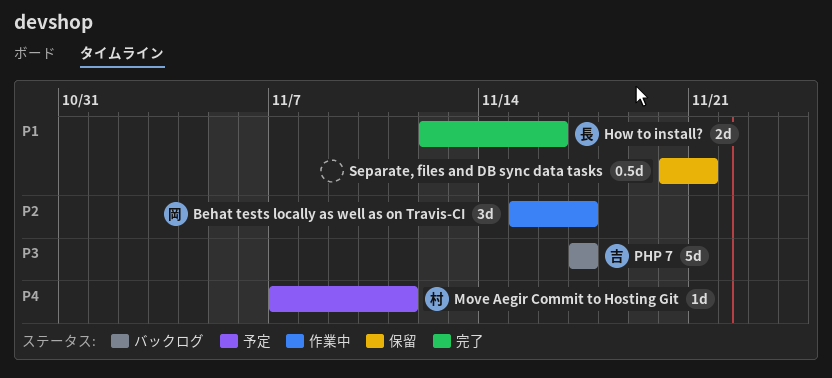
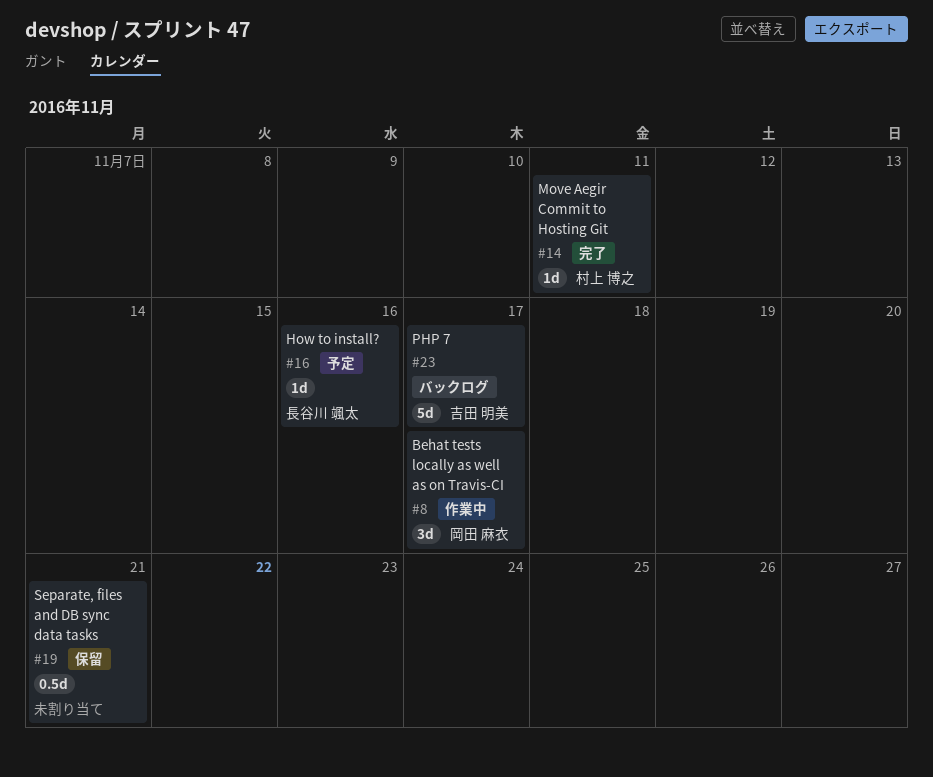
How to install?, status: 完了 -> 予定
How to install?, estimate: 2d -> 1d
Move Aegir Commit to Hosting Git, status: 予定 -> 完了

